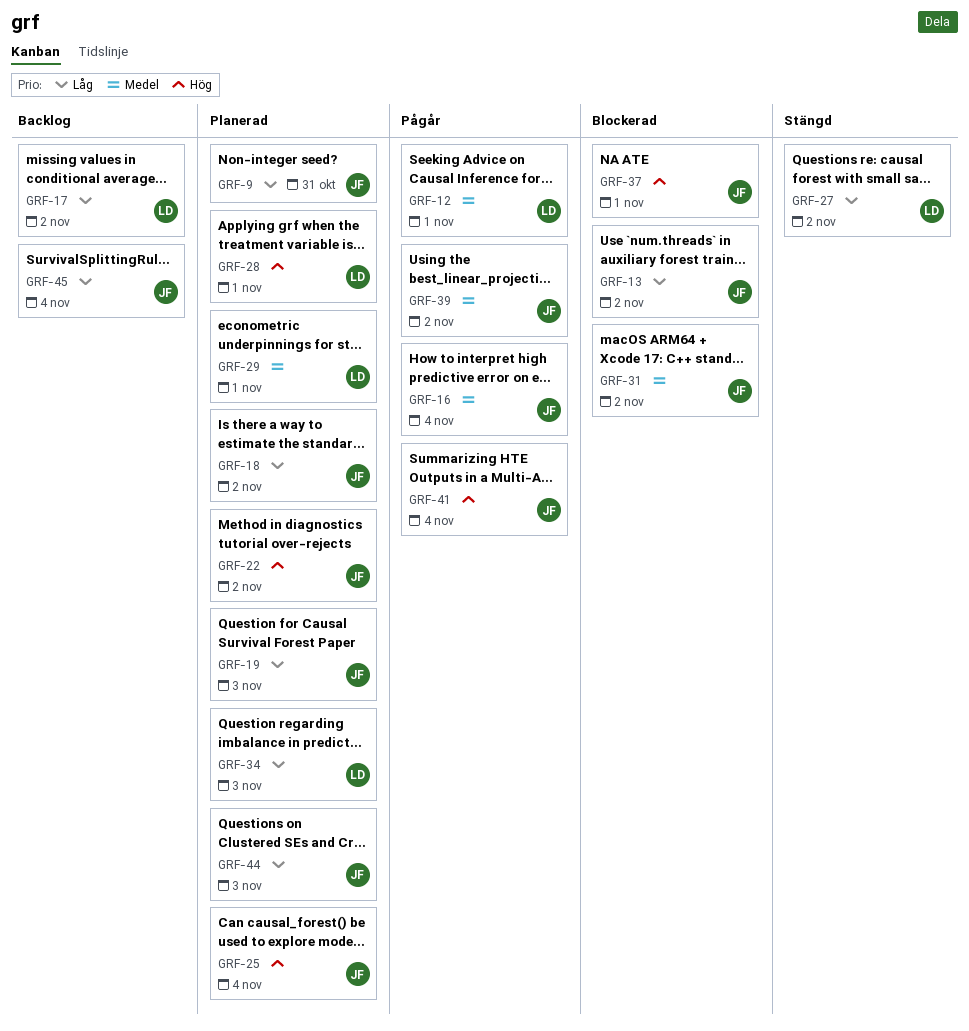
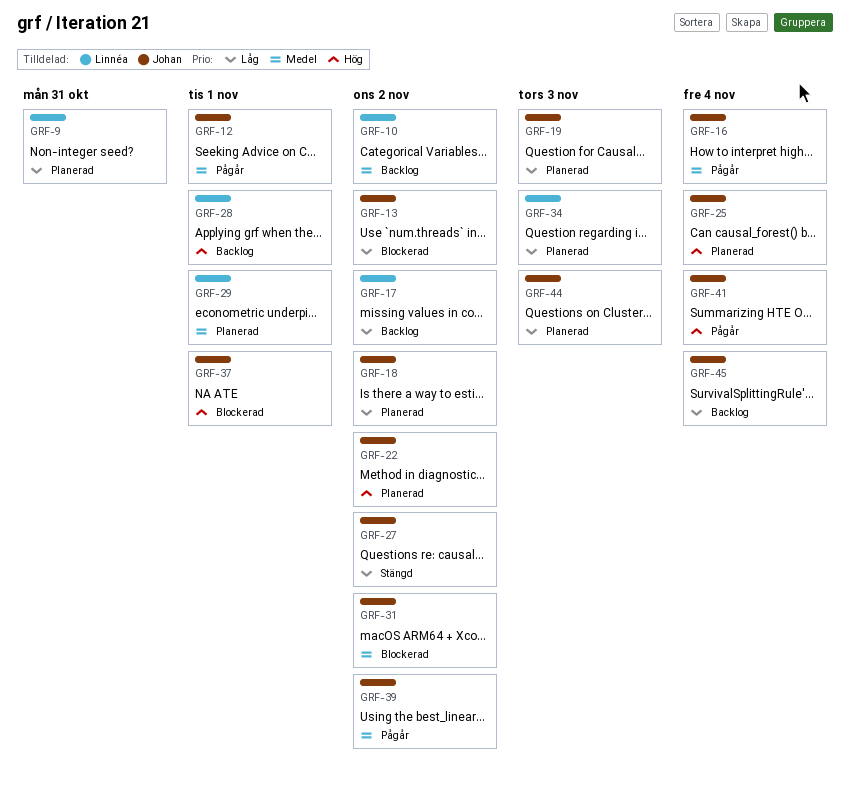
GRF-9, owner: Johan -> Linnéa
GRF-10: none -> present
GRF-12, owner: Linnéa -> Johan
GRF-27, owner: Linnéa -> Johan
GRF-28, status: Planerad -> Backlog

